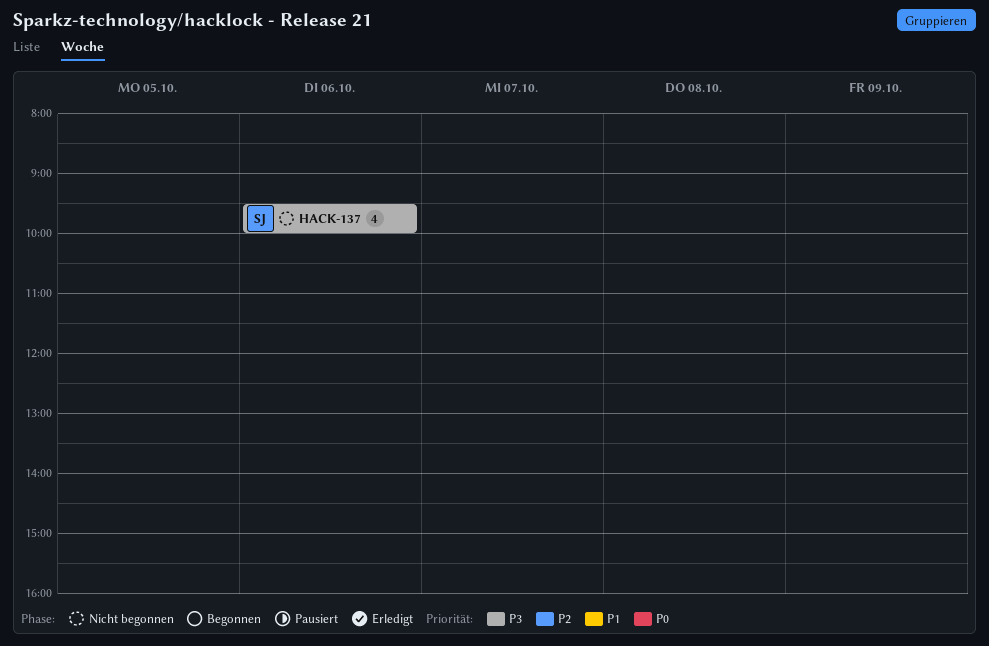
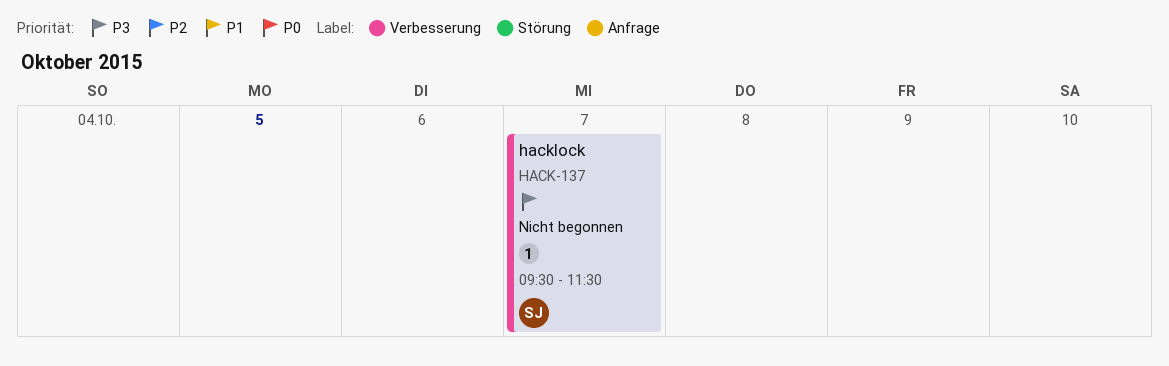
HACK-137, estimate: 4 -> 1
HACK-137, day: Oct 6 -> Oct 7
HACK-137, ends: 10:00 -> 11:30

